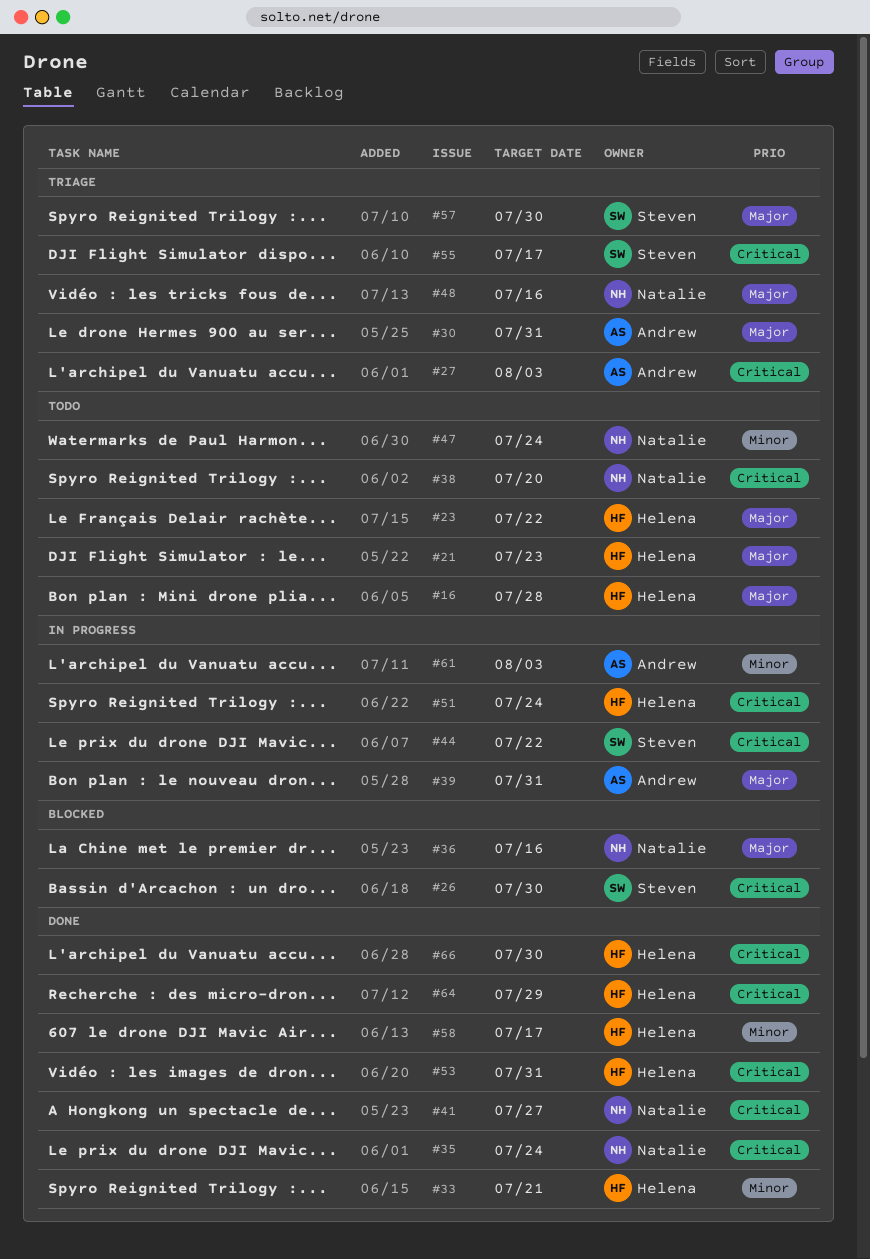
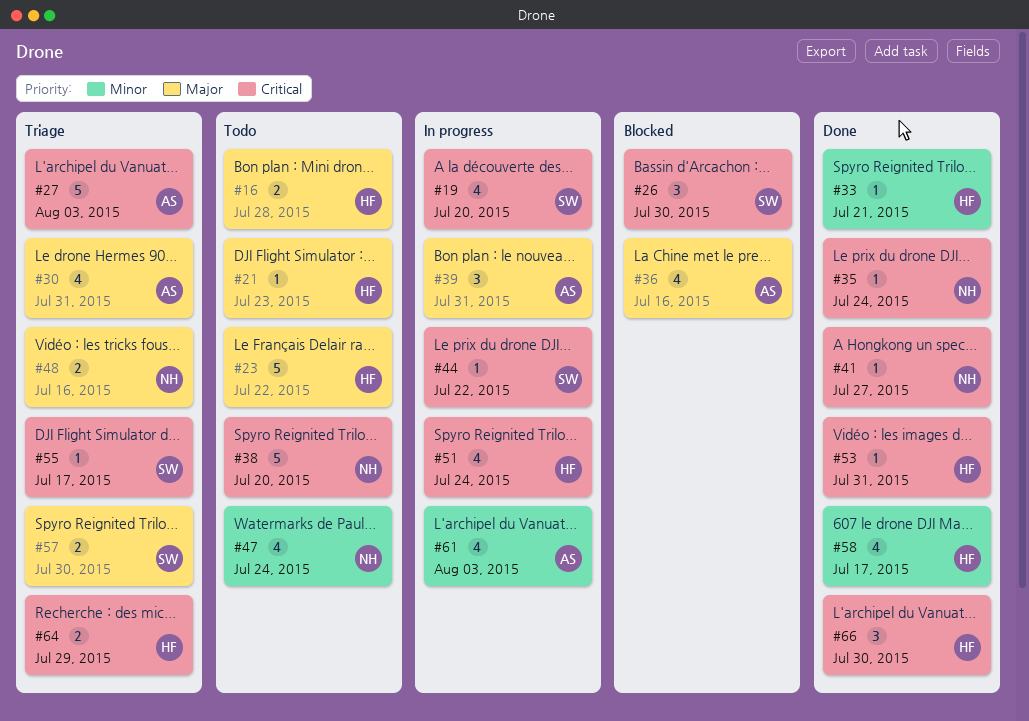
#19: none -> present
#36, owner: Natalie -> Andrew
#64, status: Done -> Triage

